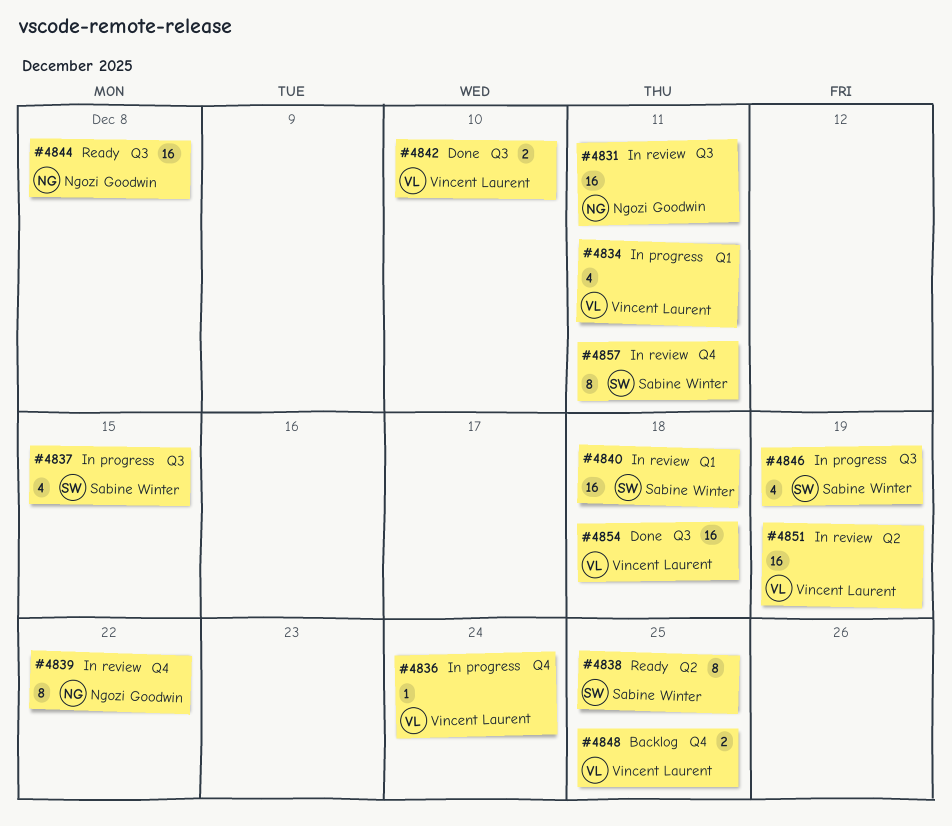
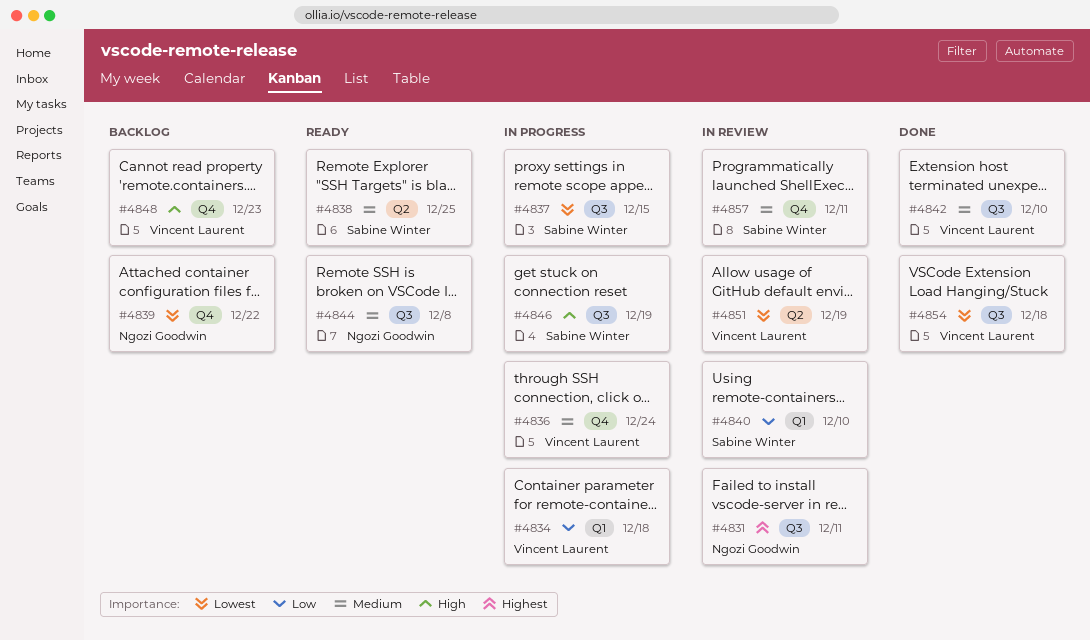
#4834, due: Dec 11 -> Dec 18
#4839, status: In review -> Backlog
#4840, due: Dec 18 -> Dec 10
#4848, due: Dec 25 -> Dec 23

